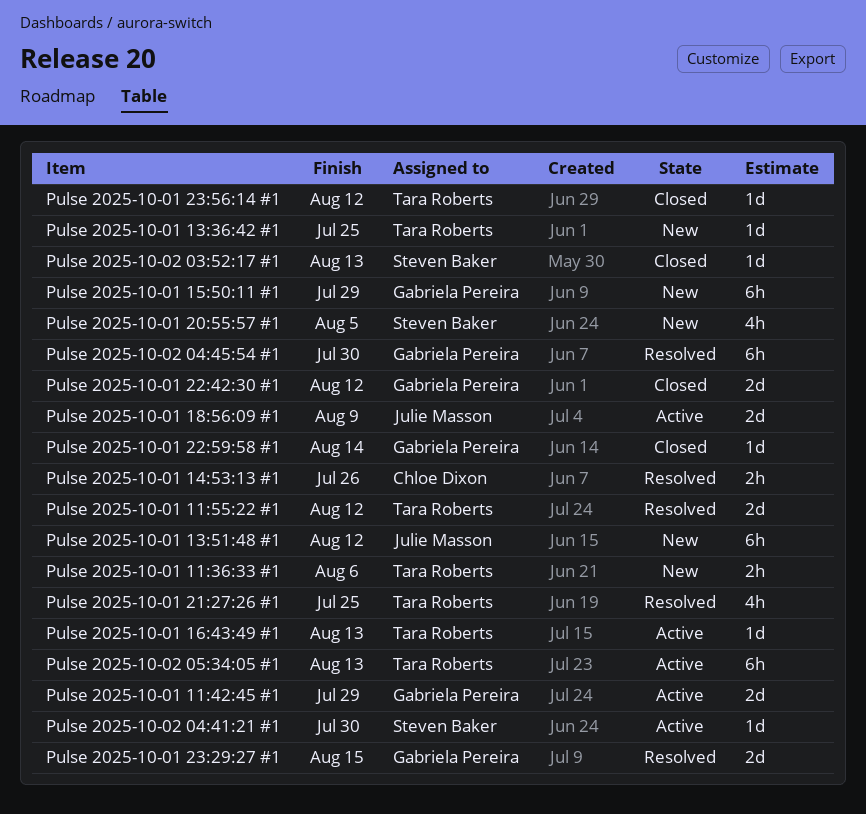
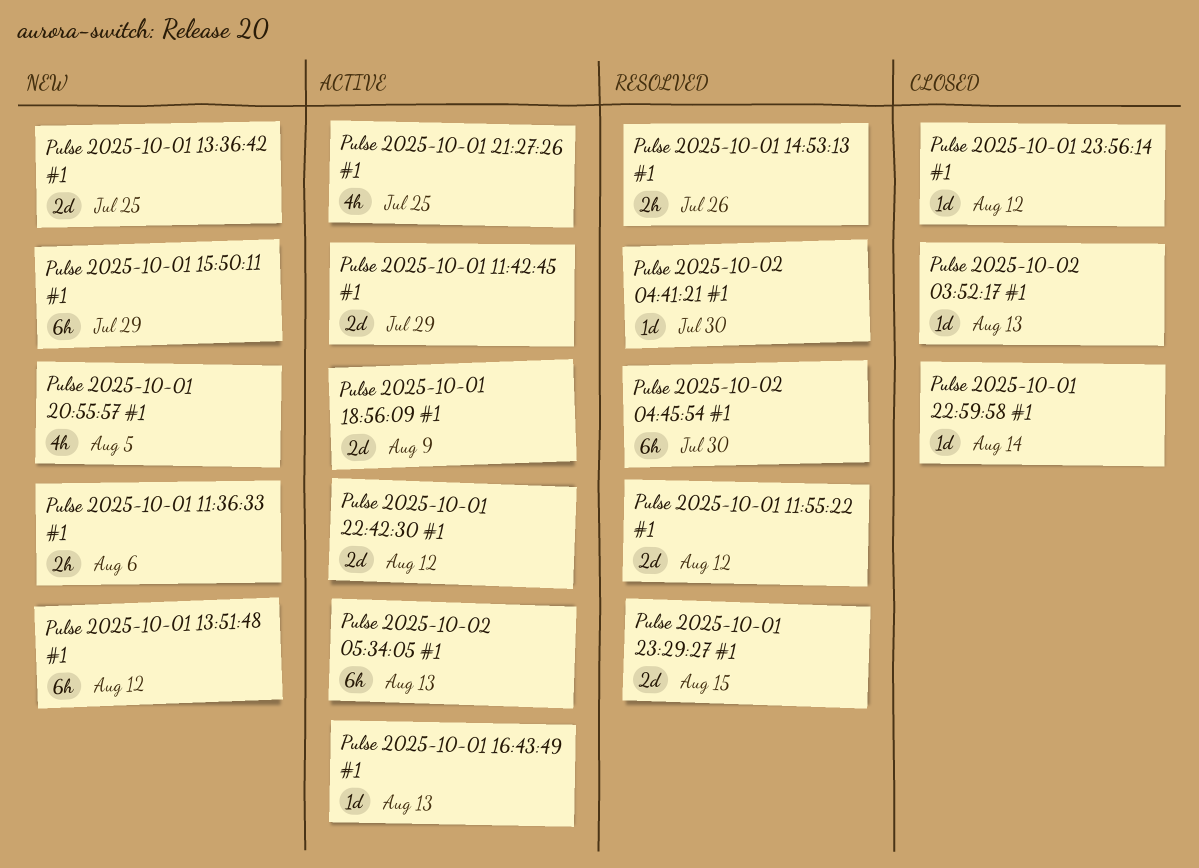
Pulse 2025-10-01 13:36:42 #1, estimate: 1d -> 2d
Pulse 2025-10-01 21:27:26 #1, status: Resolved -> Active
Pulse 2025-10-01 22:42:30 #1, status: Closed -> Active
Pulse 2025-10-02 04:41:21 #1, status: Active -> Resolved

